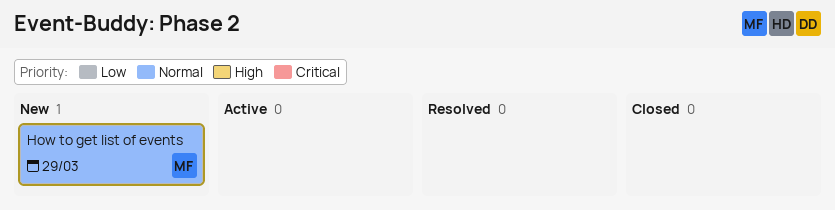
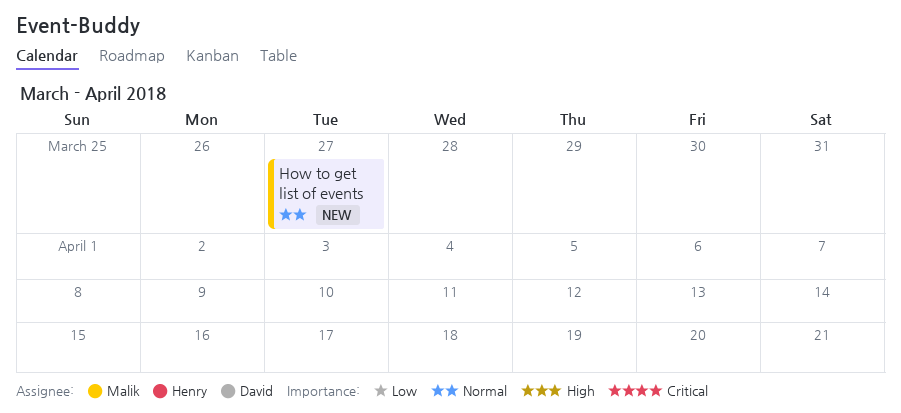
How to get list of events, due: Mar 29 -> Mar 27

